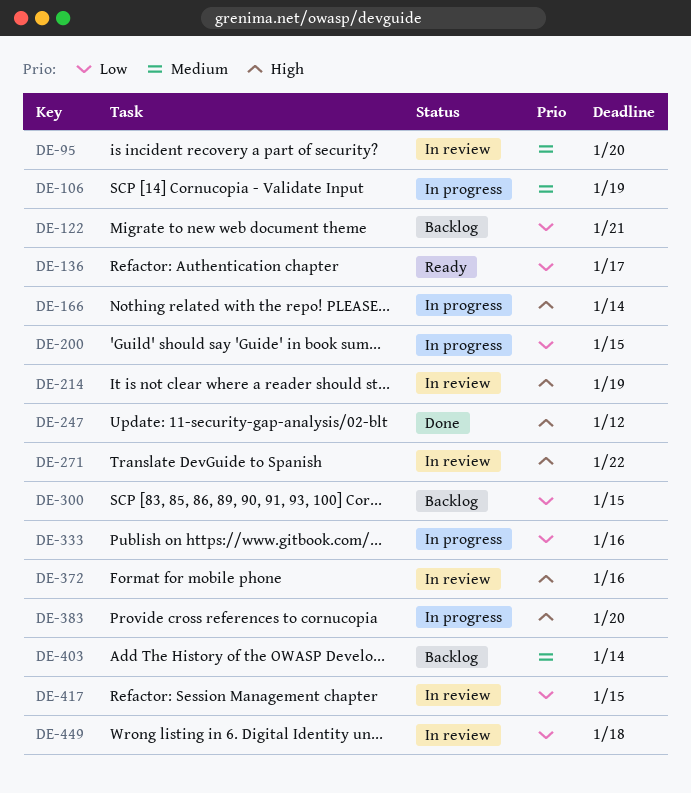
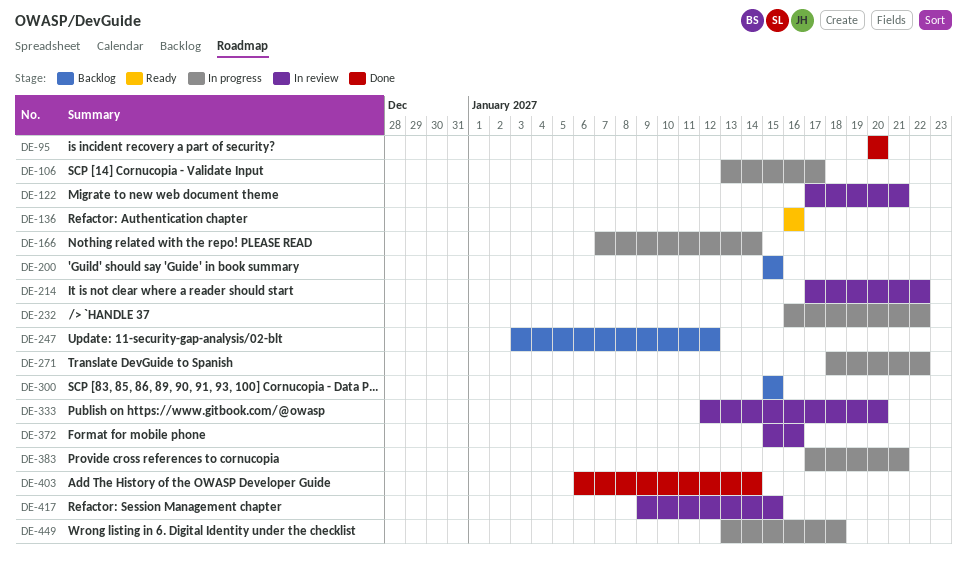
DE-95, status: In review -> Done
DE-106, due: Jan 19 -> Jan 17
DE-122, status: Backlog -> In review
DE-136, due: Jan 17 -> Jan 16
DE-200, status: In progress -> Backlog
DE-214, due: Jan 19 -> Jan 22
DE-232: none -> present
DE-247, status: Done -> Backlog
DE-271, status: In review -> In progress
DE-333, status: In progress -> In review
DE-333, due: Jan 16 -> Jan 20
DE-383, due: Jan 20 -> Jan 21
DE-403, status: Backlog -> Done
DE-449, status: In review -> In progress

